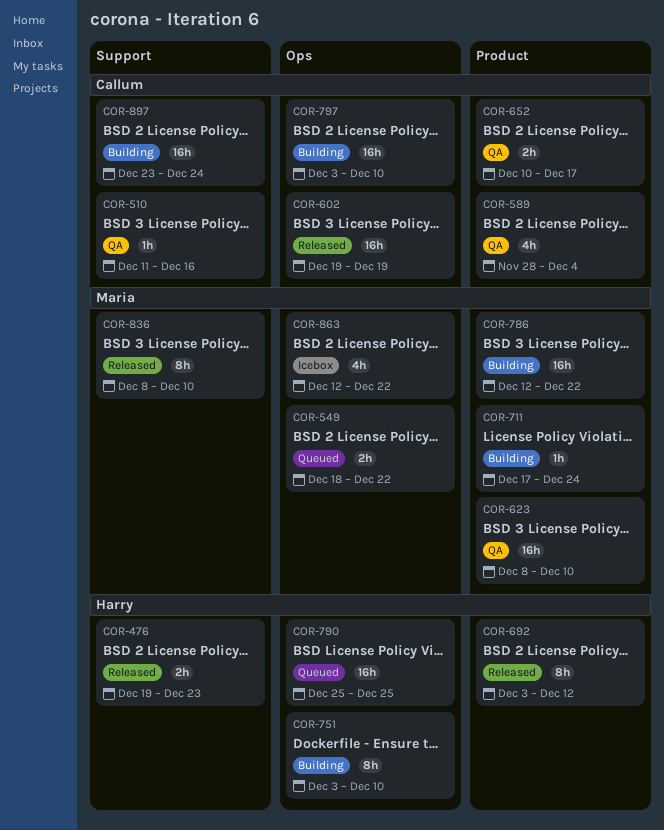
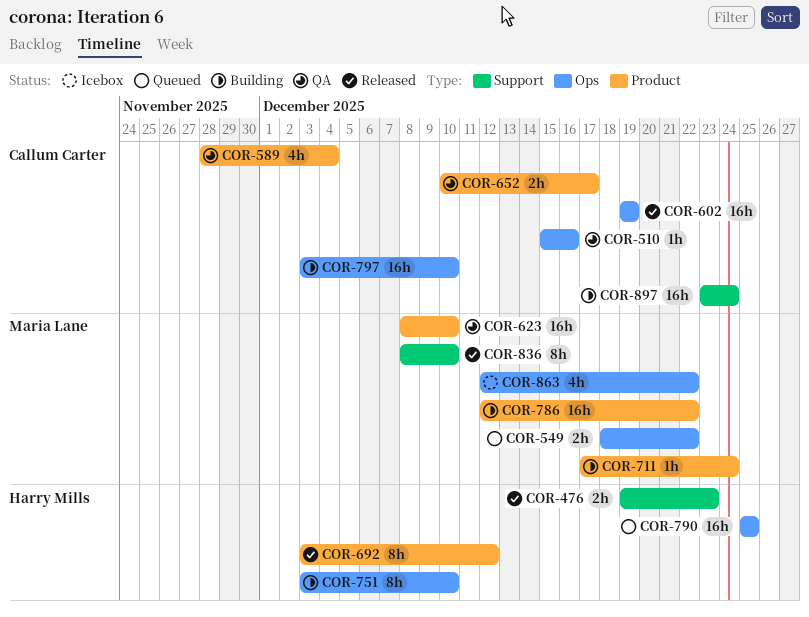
COR-510, label: Support -> Ops
COR-510, start: Dec 11 -> Dec 15

